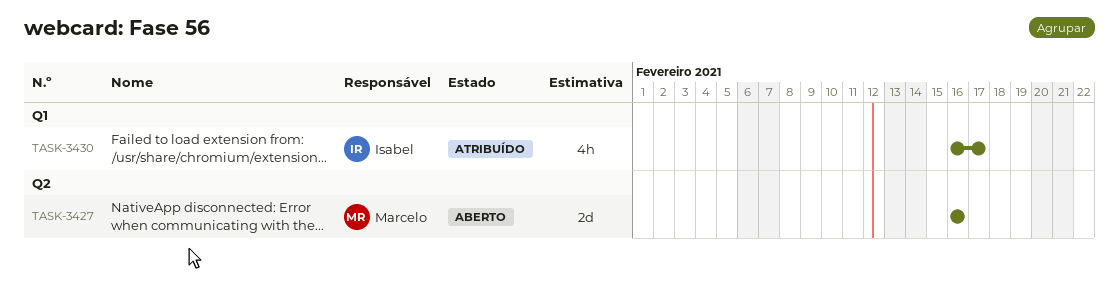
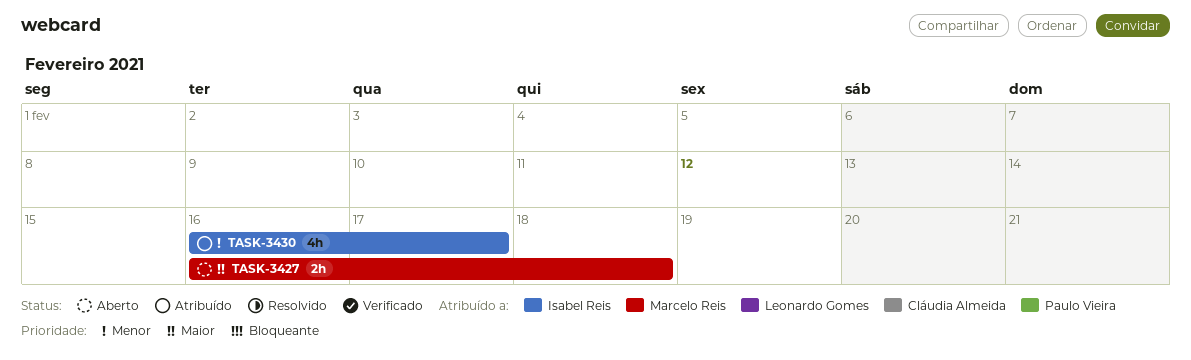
TASK-3427, estimate: 2d -> 2h
TASK-3427, due: Feb 16 -> Feb 18

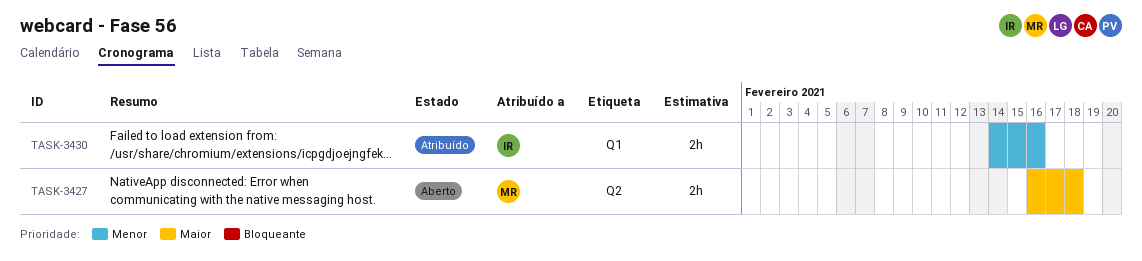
TASK-3430, estimate: 4h -> 2h
TASK-3430, start: Feb 16 -> Feb 14
TASK-3430, due: Feb 17 -> Feb 16

